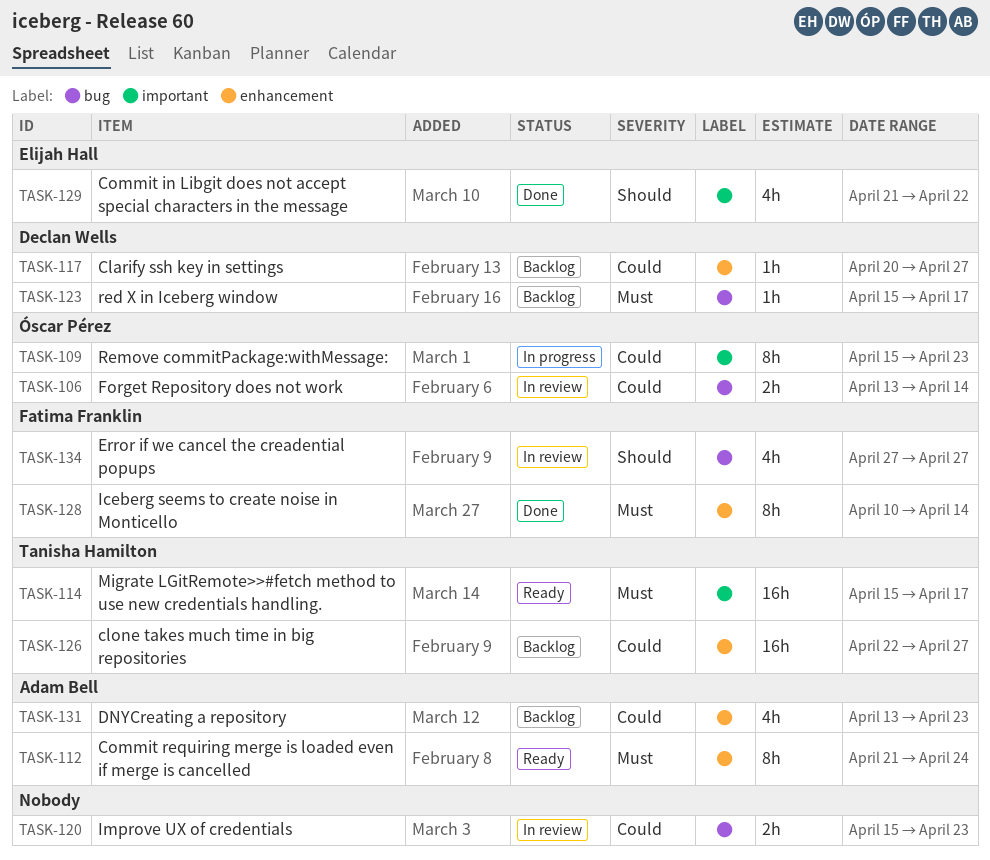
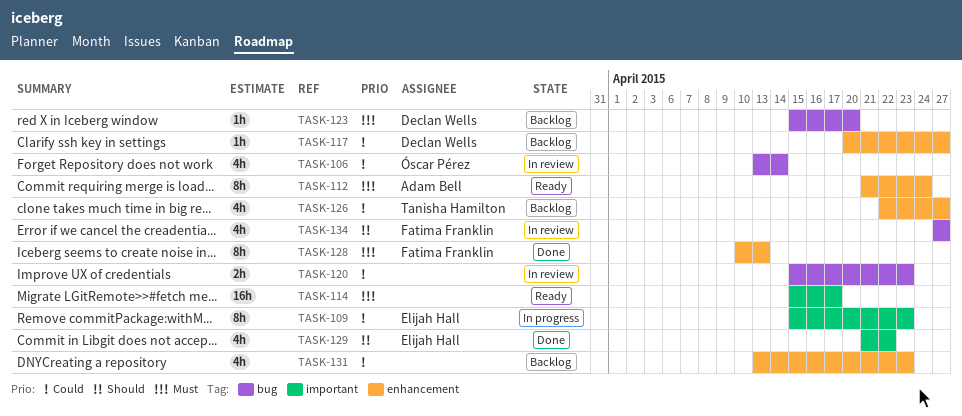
TASK-106, estimate: 2h -> 4h
TASK-109, owner: Óscar Pérez -> Elijah Hall
TASK-114, owner: Tanisha Hamilton -> none
TASK-123, due: Apr 17 -> Apr 20
TASK-126, estimate: 16h -> 4h
TASK-128, due: Apr 14 -> Apr 13
TASK-131, owner: Adam Bell -> none

